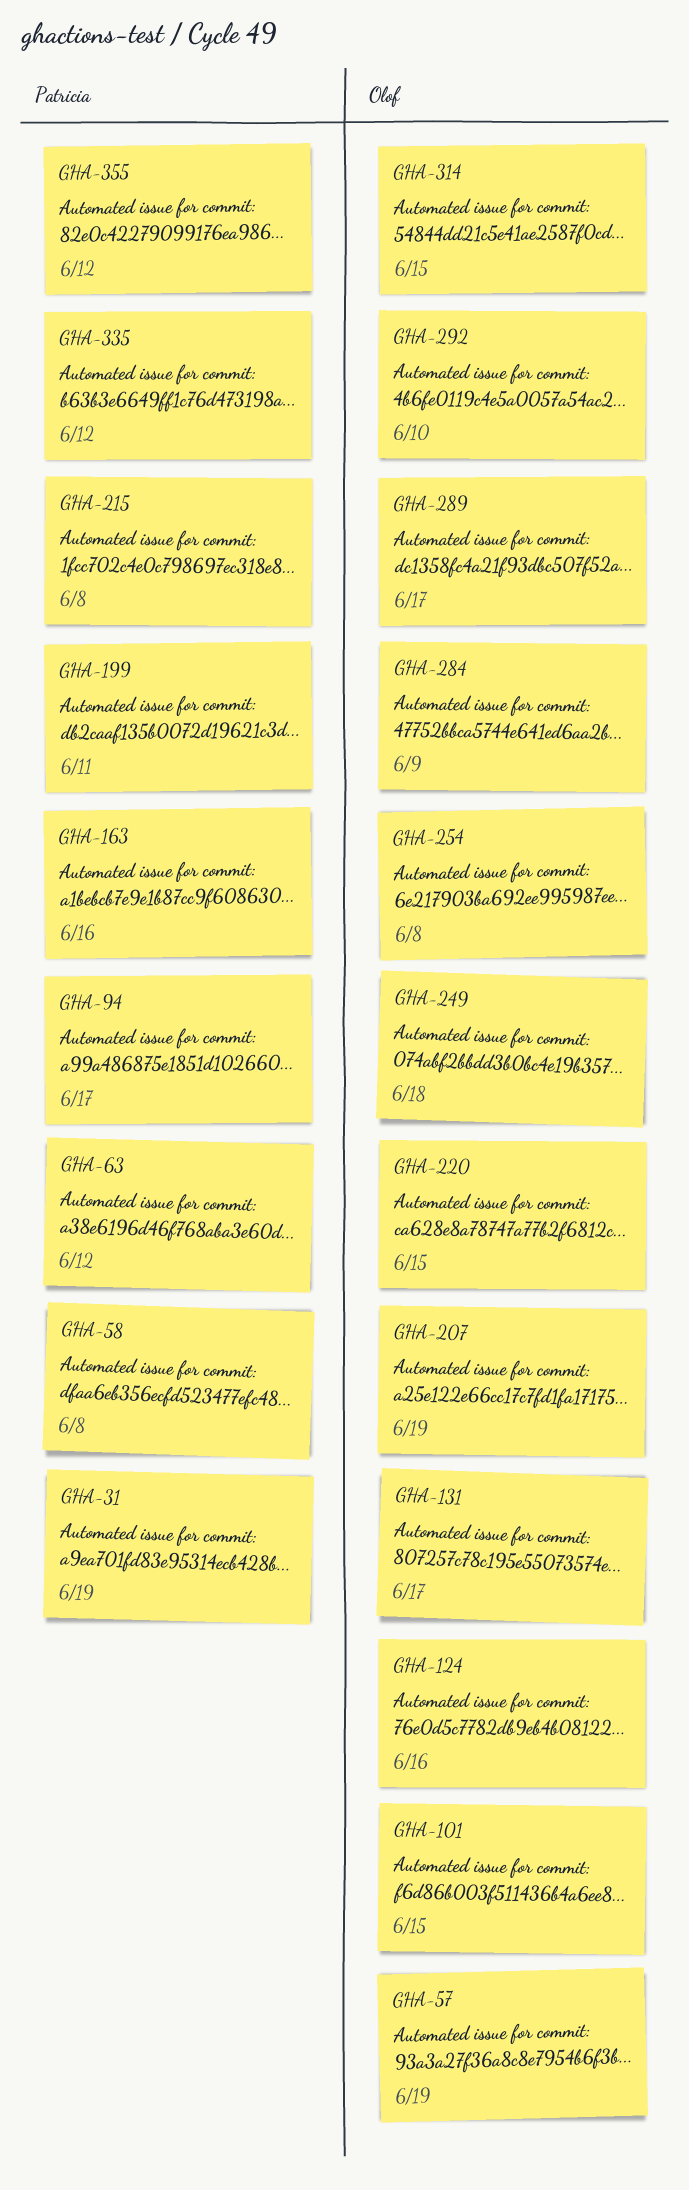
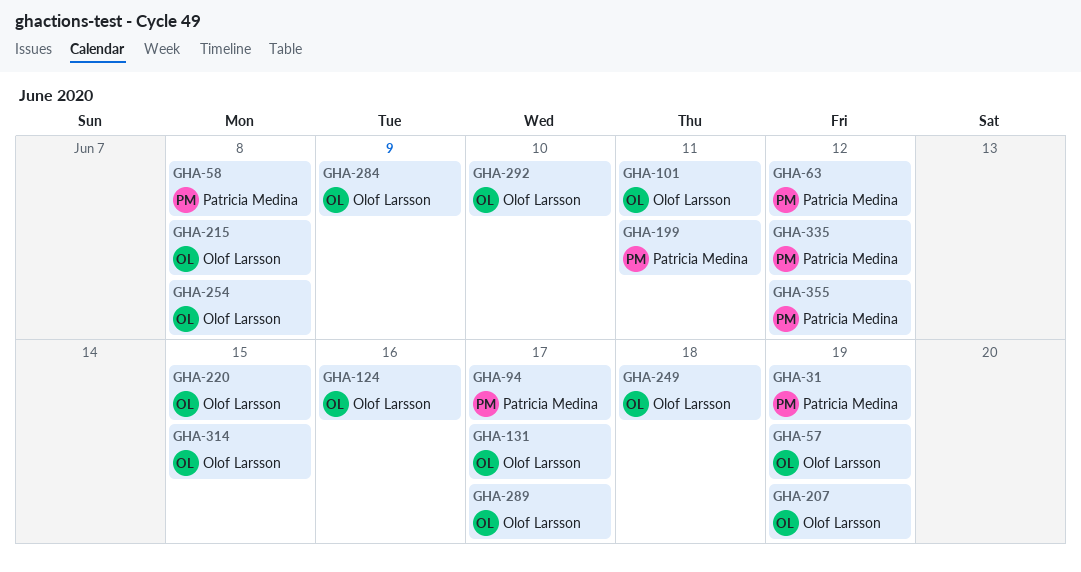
GHA-101, due: Jun 15 -> Jun 11
GHA-163: present -> none
GHA-215, owner: Patricia Medina -> Olof Larsson

